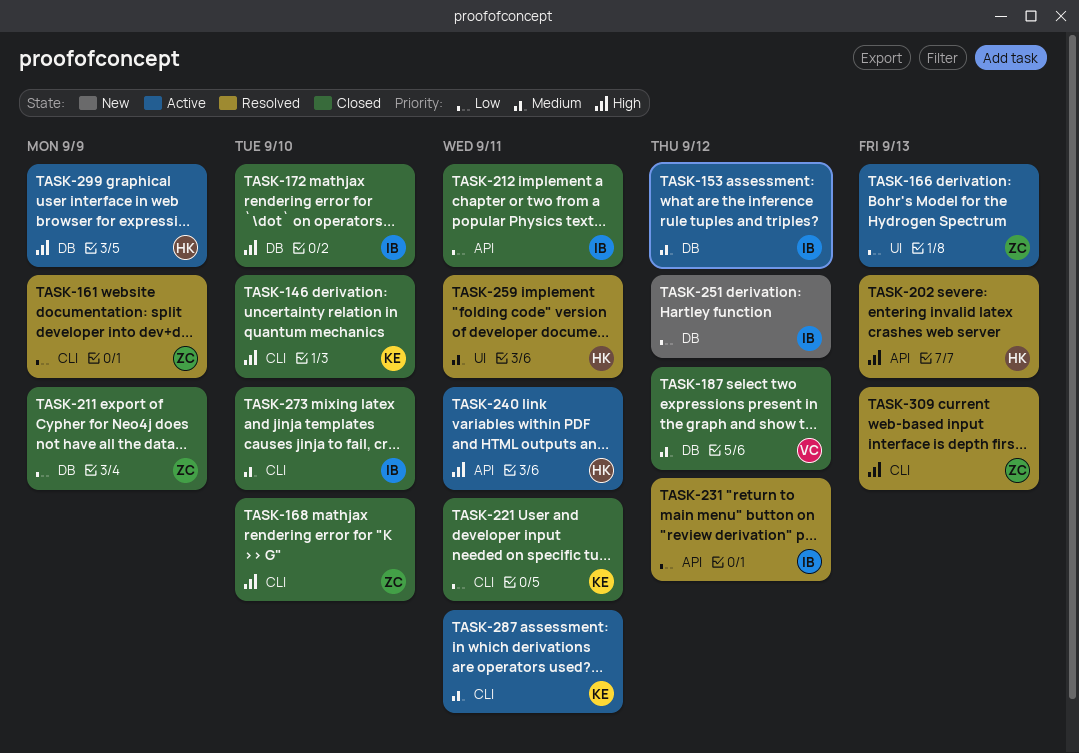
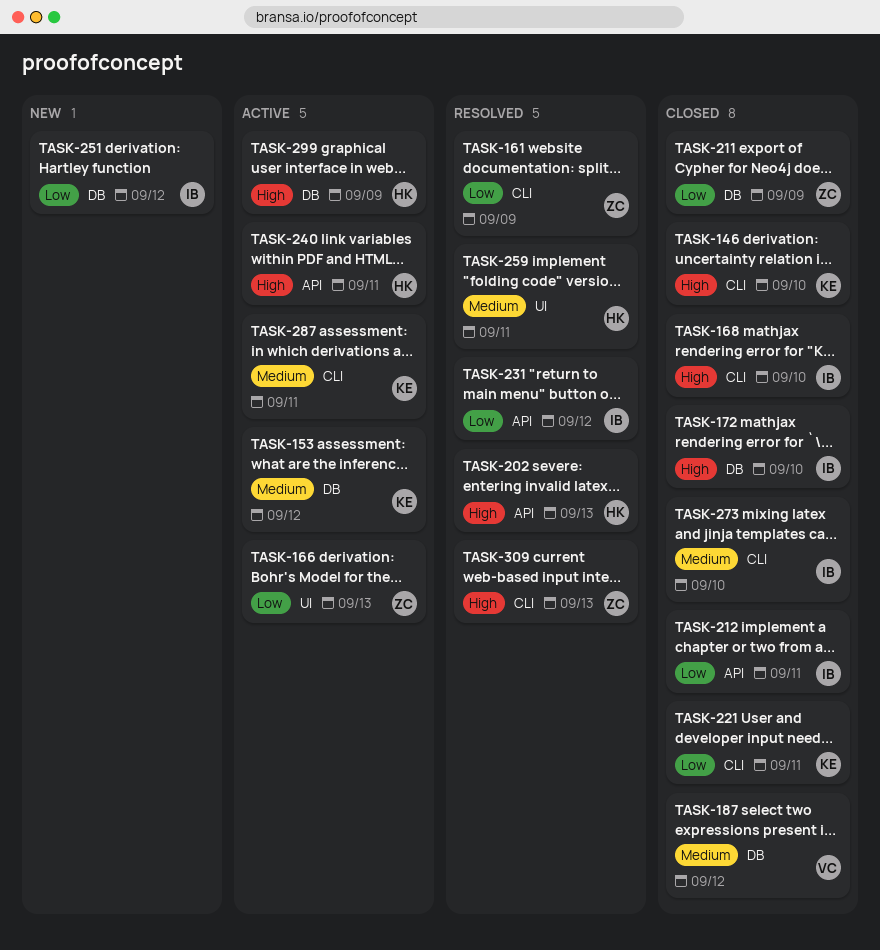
TASK-153, owner: IB -> KE
TASK-168, owner: ZC -> IB

